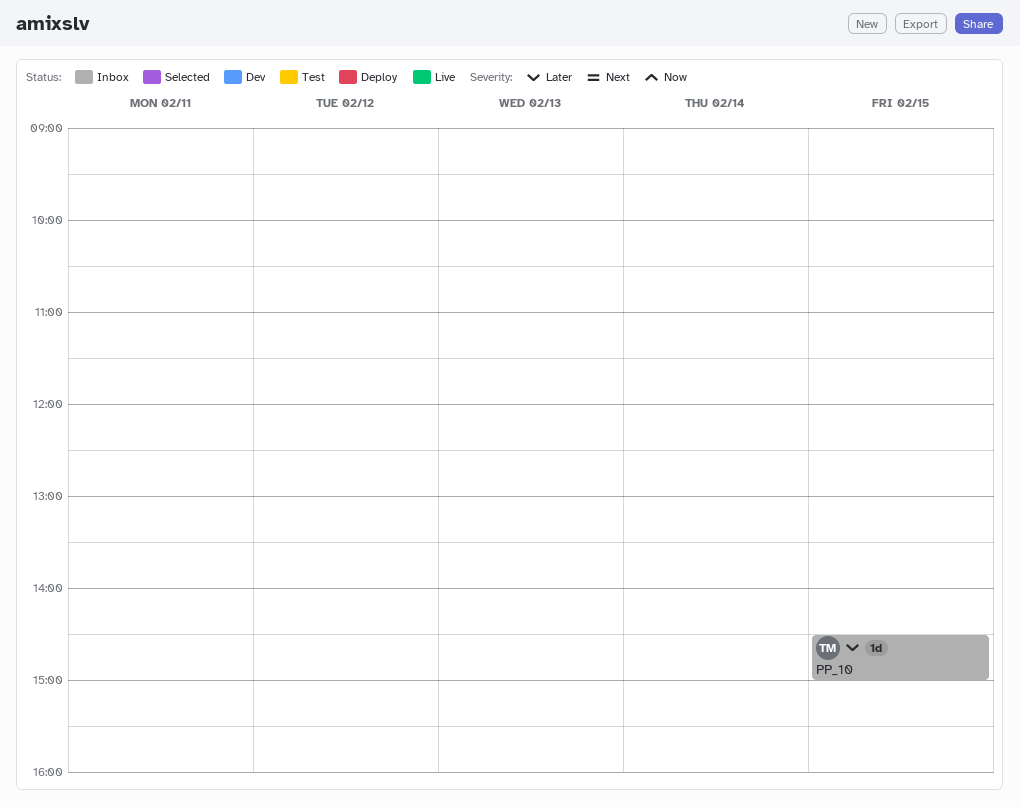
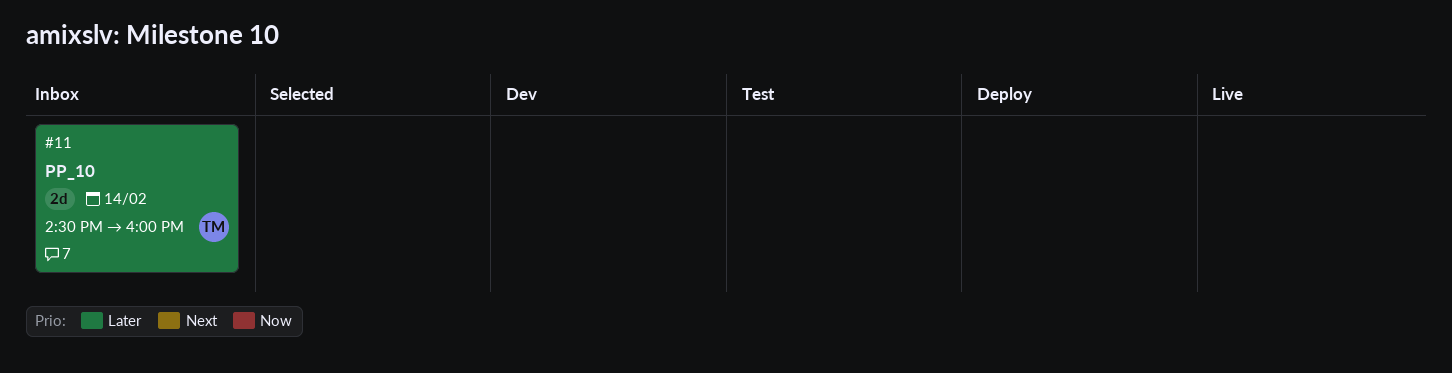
PP_10, estimate: 1d -> 2d
PP_10, day: Feb 15 -> Feb 14
PP_10, ends: 15:00 -> 16:00

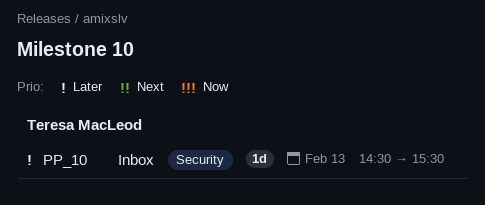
PP_10, estimate: 2d -> 1d
PP_10, day: Feb 14 -> Feb 13
PP_10, ends: 16:00 -> 15:30

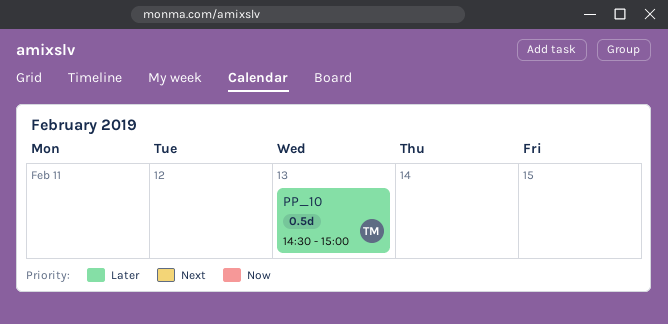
PP_10, estimate: 1d -> 0.5d
PP_10, ends: 15:30 -> 15:00

